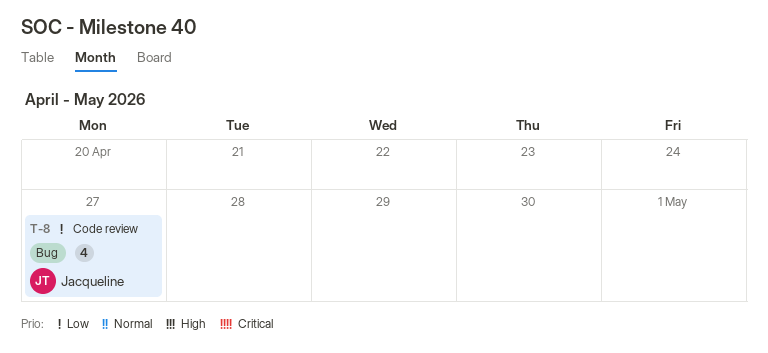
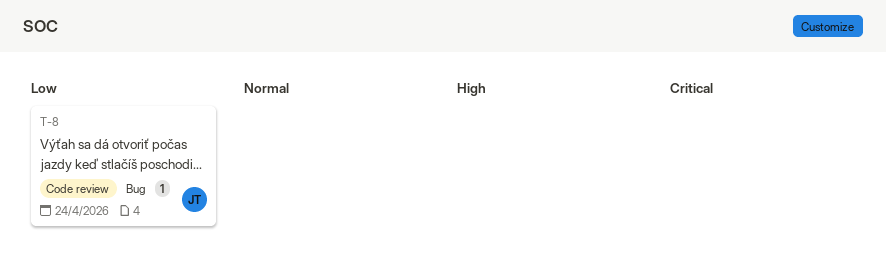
T-8, estimate: 4 -> 1
T-8, due: Apr 27 -> Apr 24

